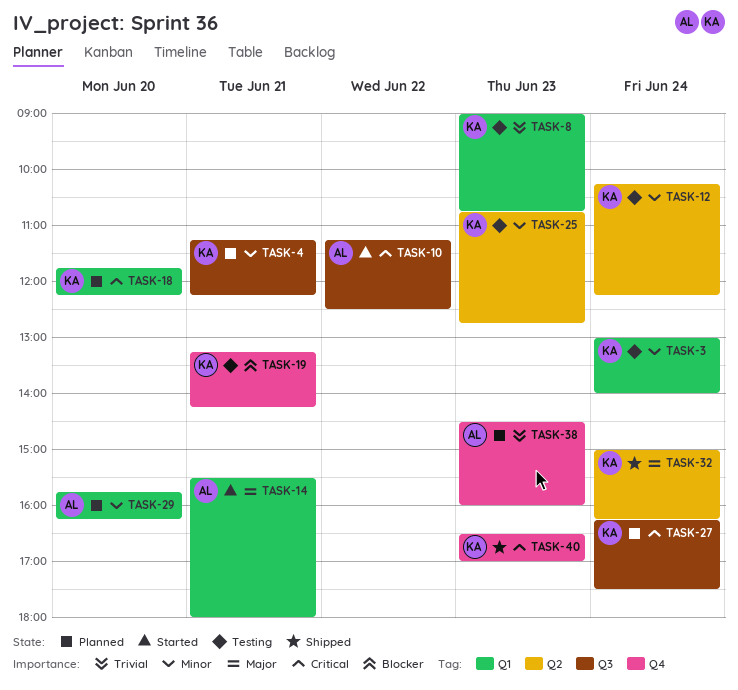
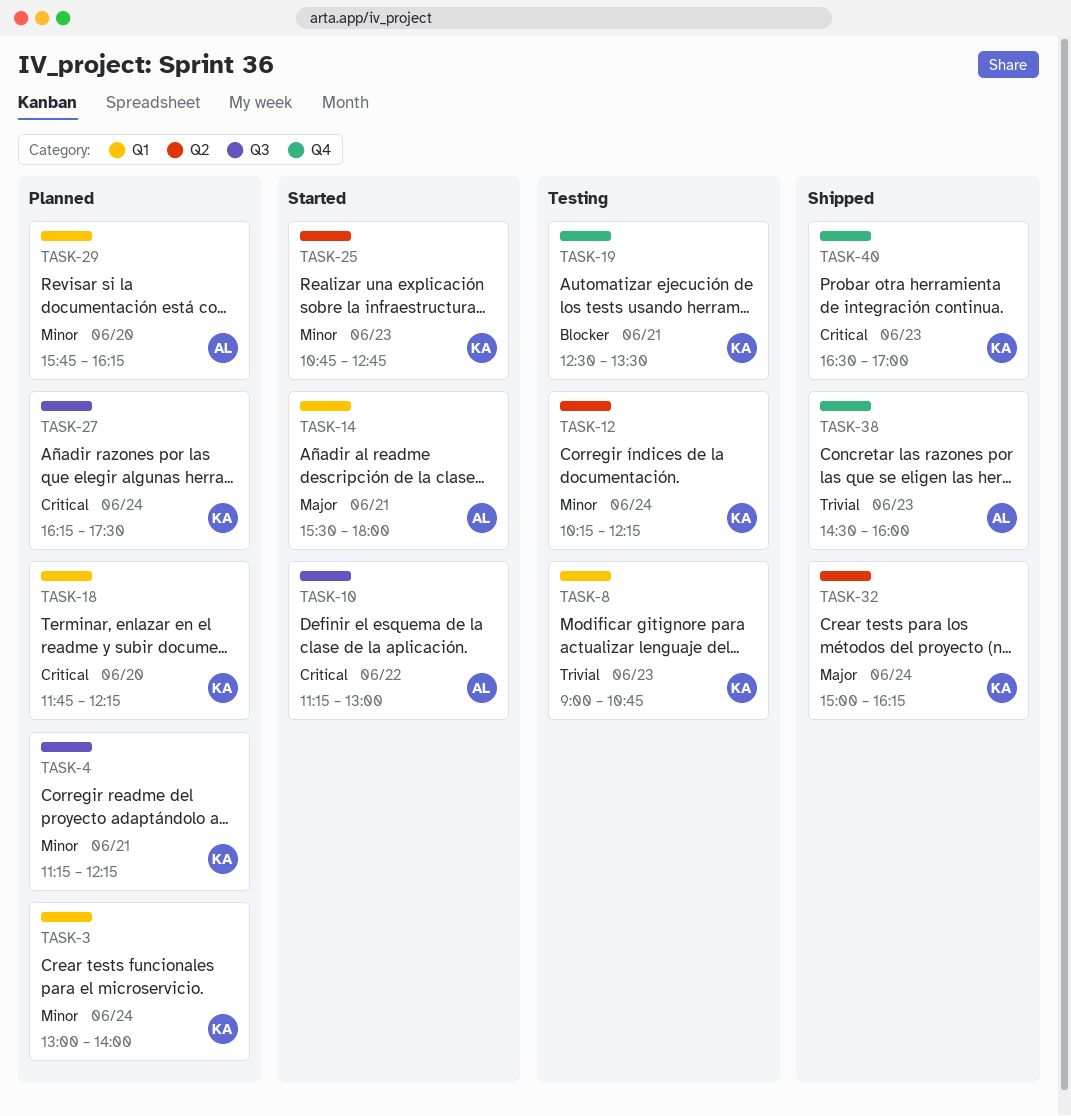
TASK-3, status: Testing -> Planned
TASK-10, ends: 12:30 -> 13:00
TASK-19, begins: 13:15 -> 12:30
TASK-19, ends: 14:15 -> 13:30
TASK-25, status: Testing -> Started
TASK-38, status: Planned -> Shipped

